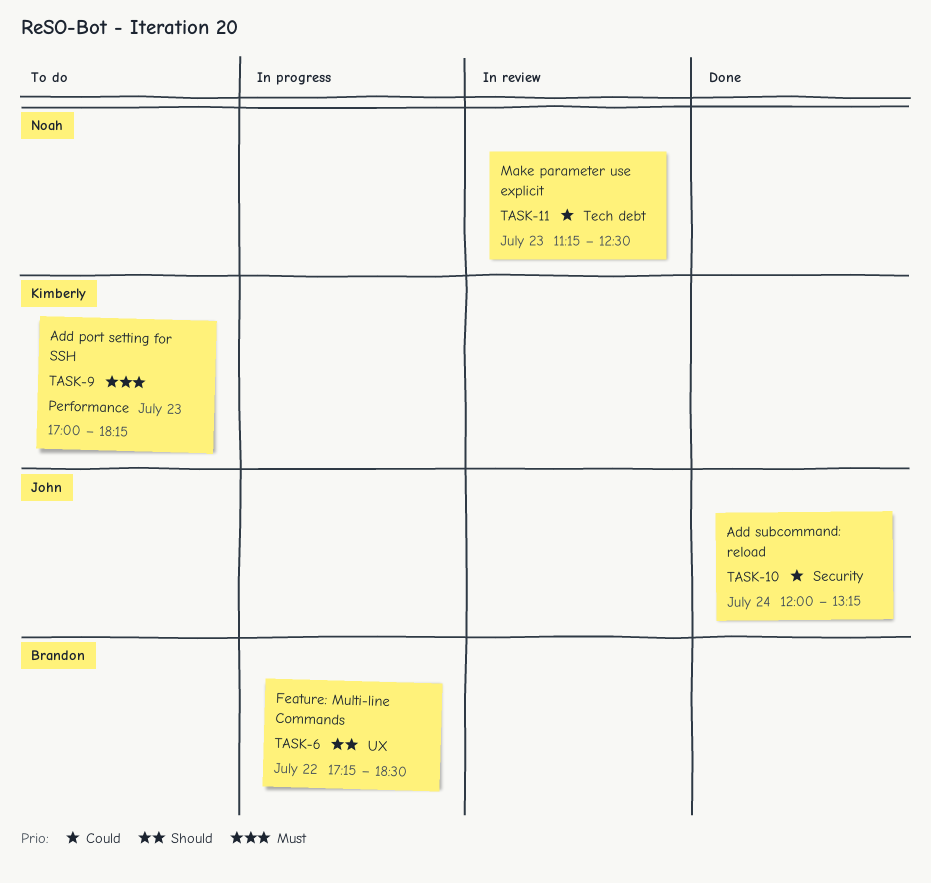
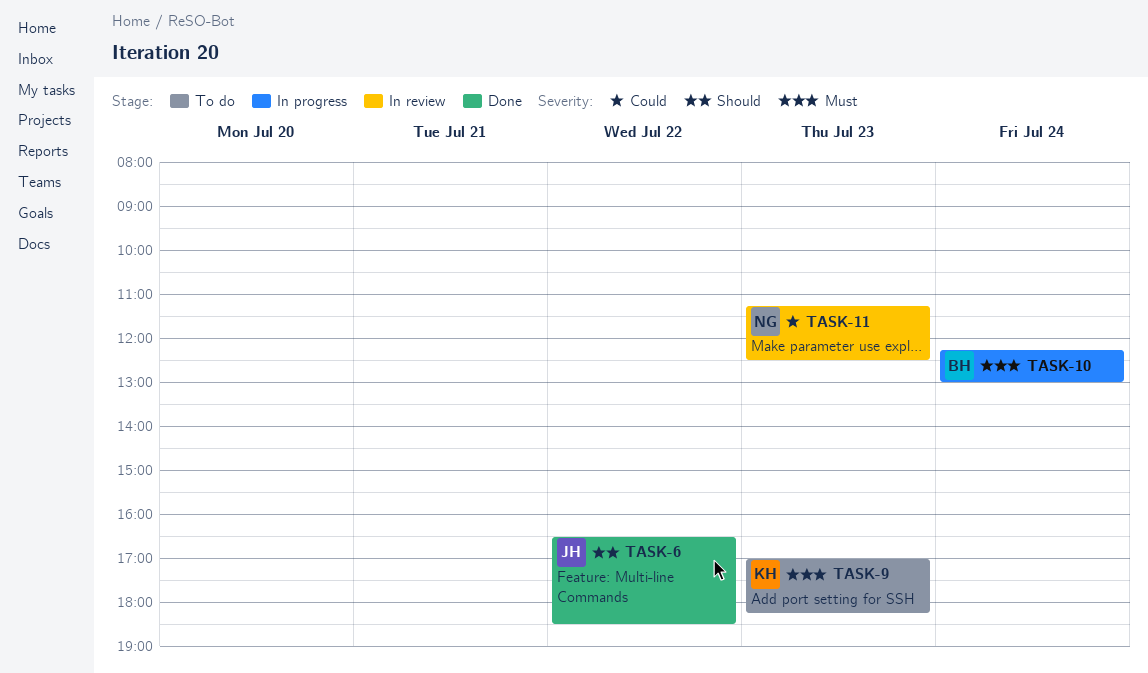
TASK-6, status: In progress -> Done
TASK-6, owner: Brandon -> John
TASK-6, begins: 17:15 -> 16:30
TASK-10, status: Done -> In progress
TASK-10, owner: John -> Brandon
TASK-10, priority: Could -> Must
TASK-10, begins: 12:00 -> 12:15
TASK-10, ends: 13:15 -> 13:00

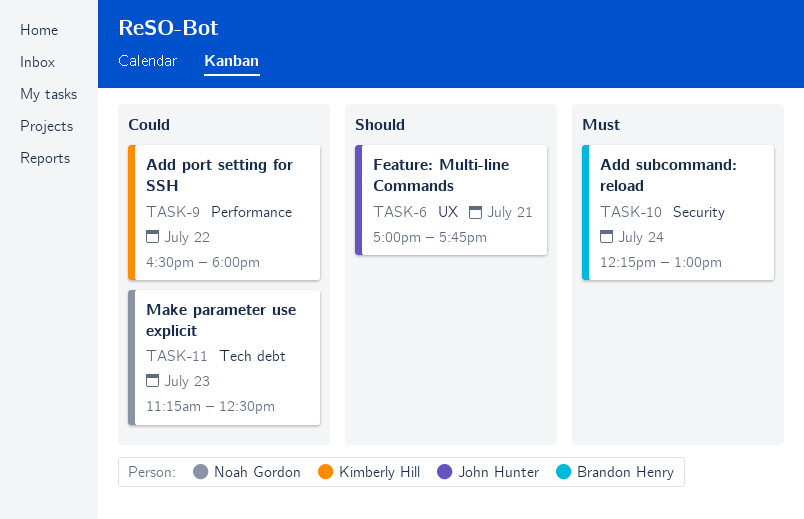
TASK-6, day: Jul 22 -> Jul 21
TASK-6, begins: 16:30 -> 17:00
TASK-6, ends: 18:30 -> 17:45
TASK-9, priority: Must -> Could
TASK-9, day: Jul 23 -> Jul 22
TASK-9, begins: 17:00 -> 16:30
TASK-9, ends: 18:15 -> 18:00

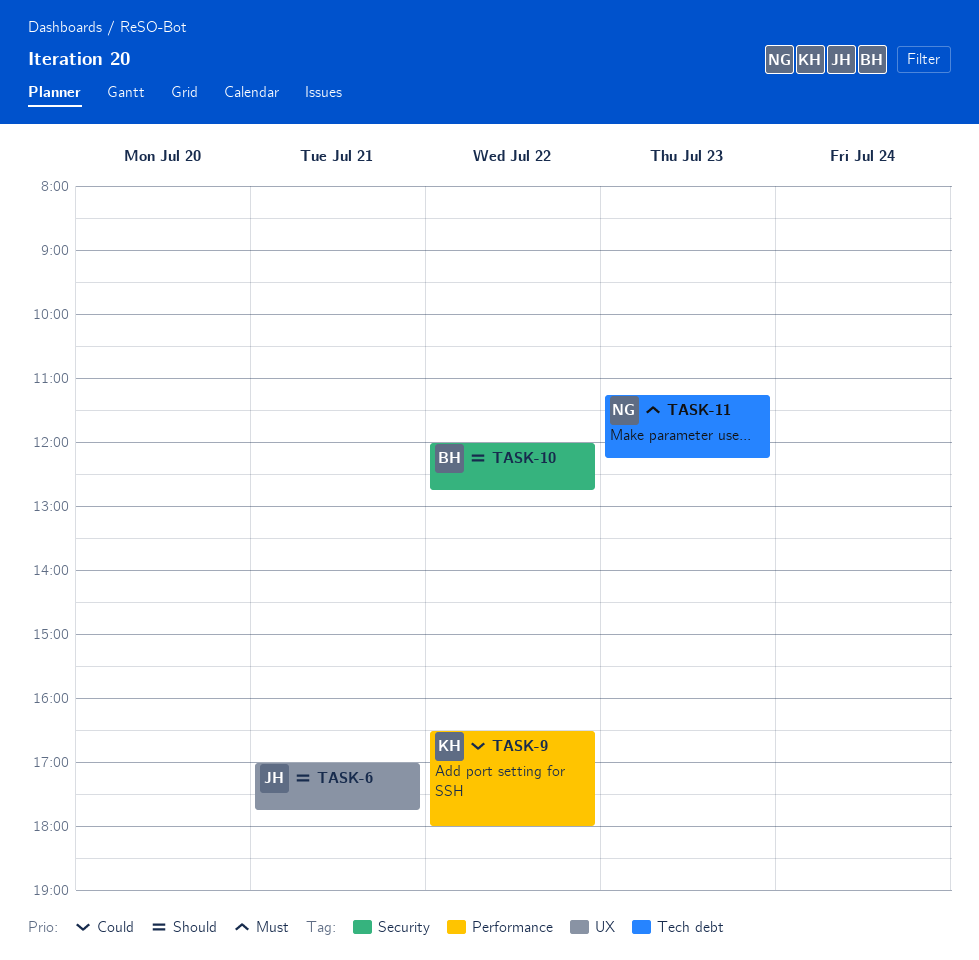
TASK-10, priority: Must -> Should
TASK-10, day: Jul 24 -> Jul 22
TASK-10, begins: 12:15 -> 12:00
TASK-10, ends: 13:00 -> 12:45
TASK-11, priority: Could -> Must
TASK-11, ends: 12:30 -> 12:15

